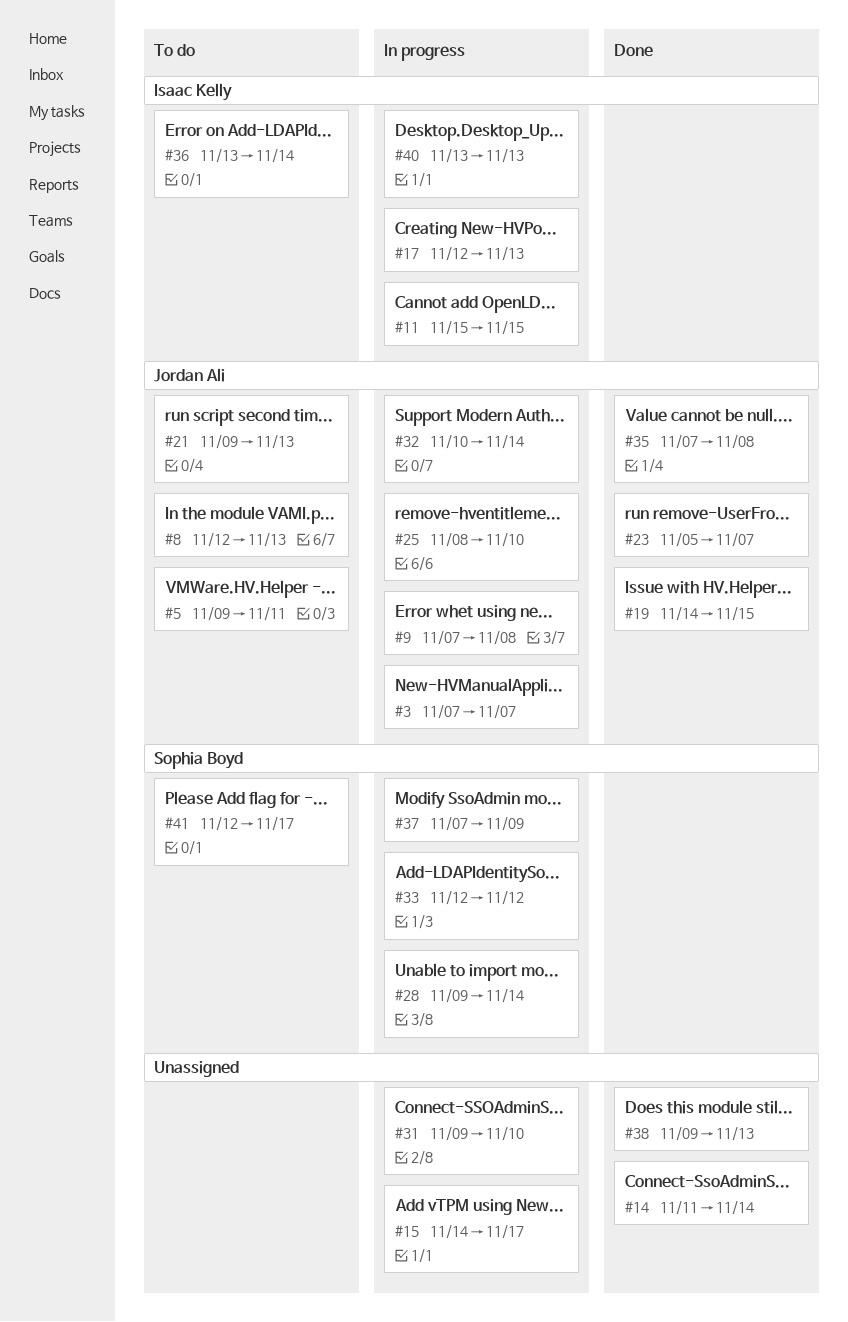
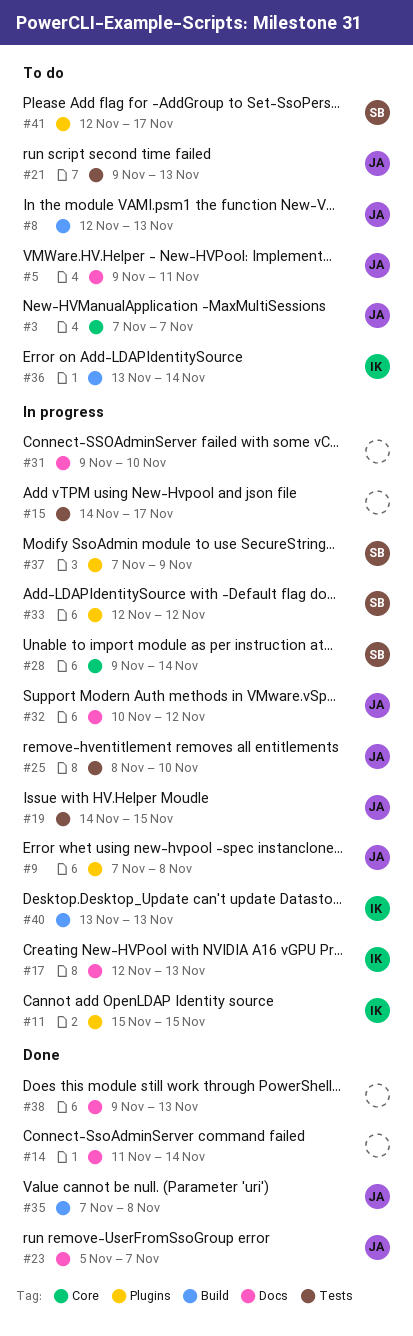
#3, status: In progress -> To do
#19, status: Done -> In progress
#32, due: Nov 14 -> Nov 12

